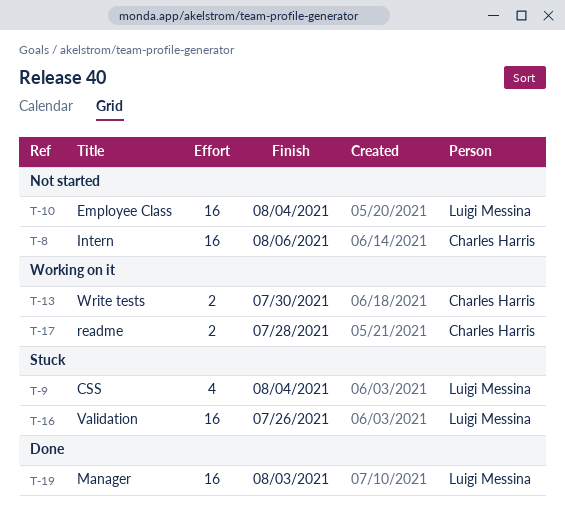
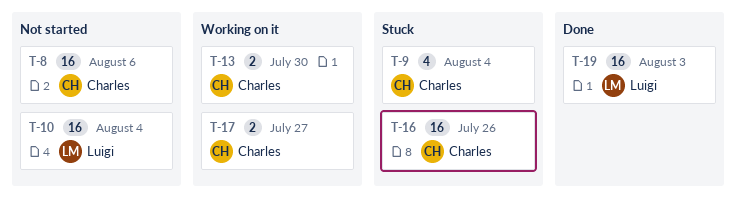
T-9, owner: Luigi Messina -> Charles Harris
T-16, owner: Luigi Messina -> Charles Harris
T-17, due: Jul 28 -> Jul 27

